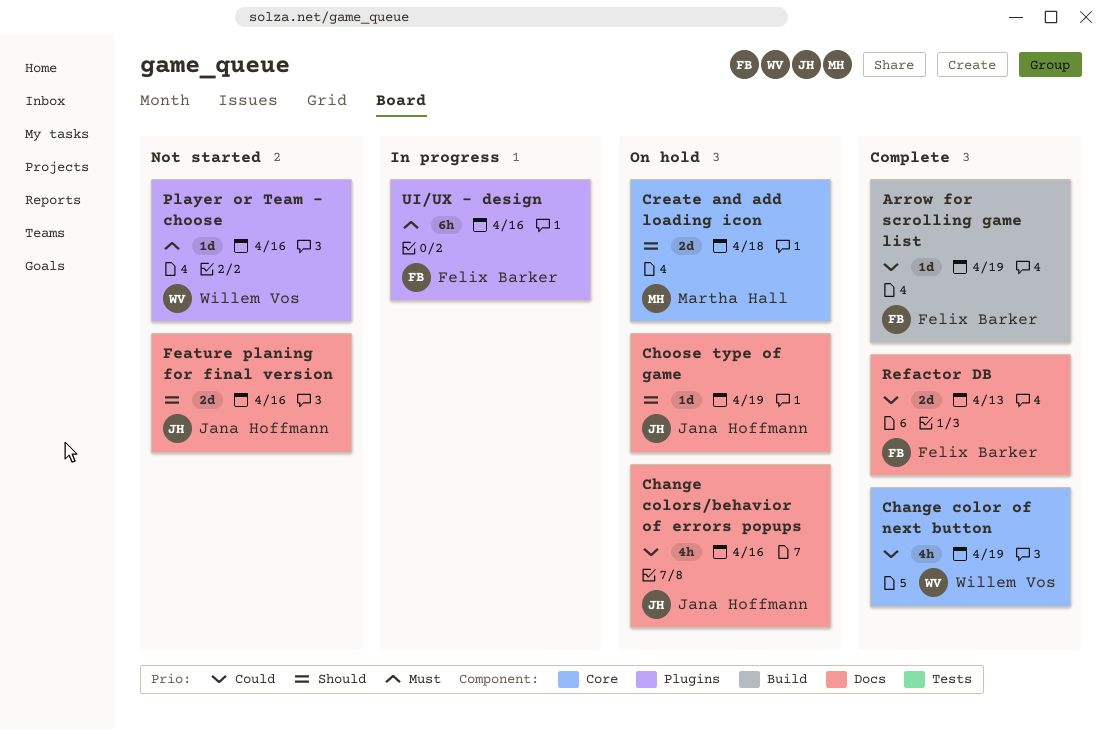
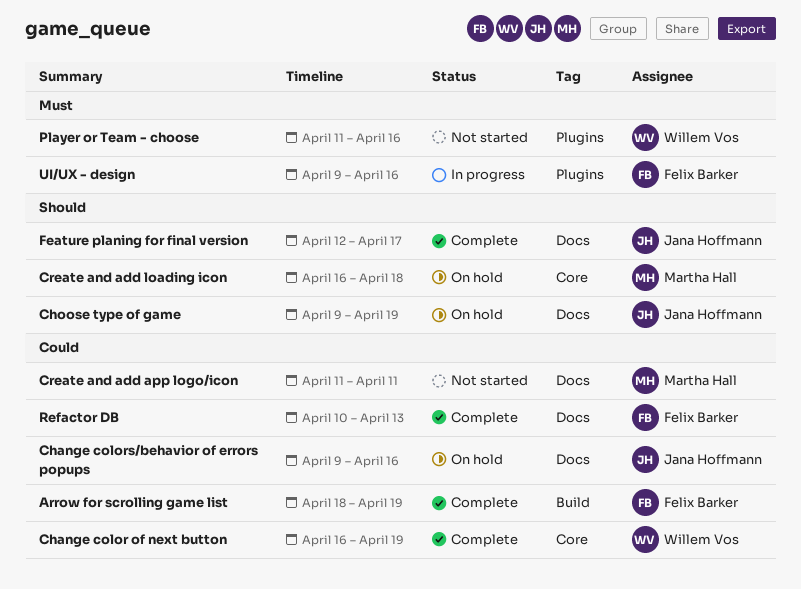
Create and add app logo/icon: none -> present
Feature planing for final version, status: Not started -> Complete
Feature planing for final version, due: Apr 16 -> Apr 17

